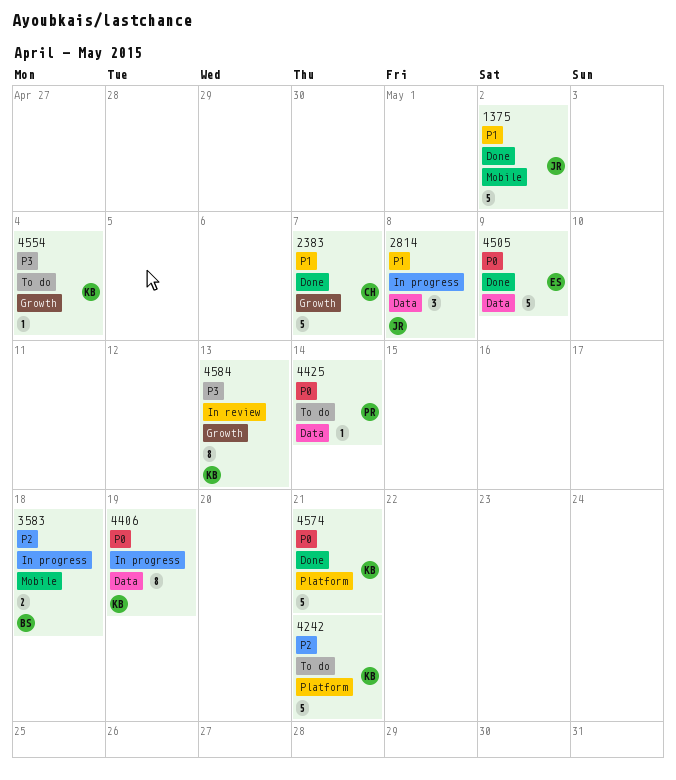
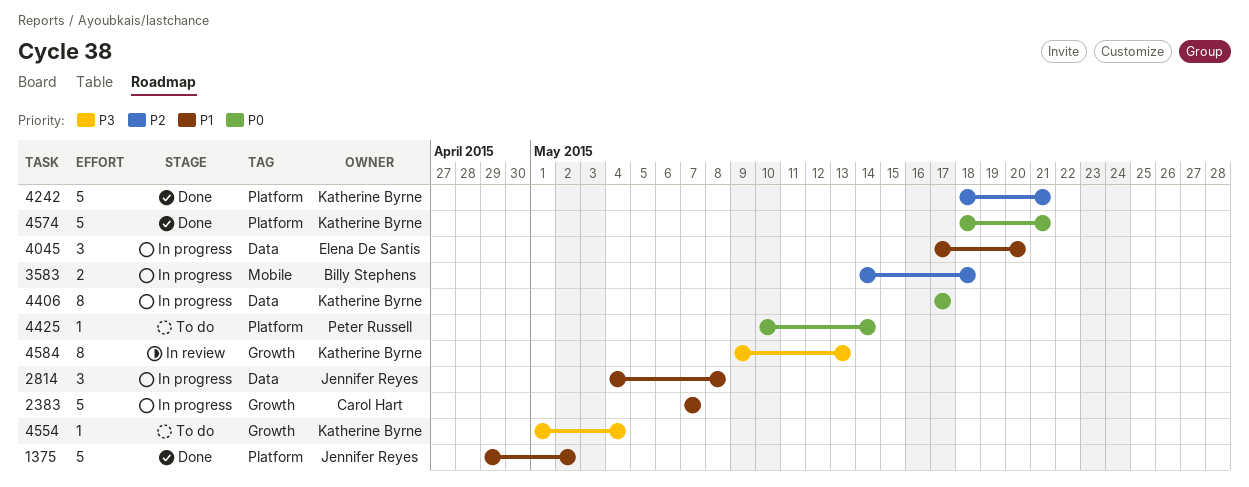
1375, label: Mobile -> Platform
2383, status: Done -> In progress
4045: none -> present
4242, status: To do -> Done
4406, due: May 19 -> May 17
4425, label: Data -> Platform
4505: present -> none

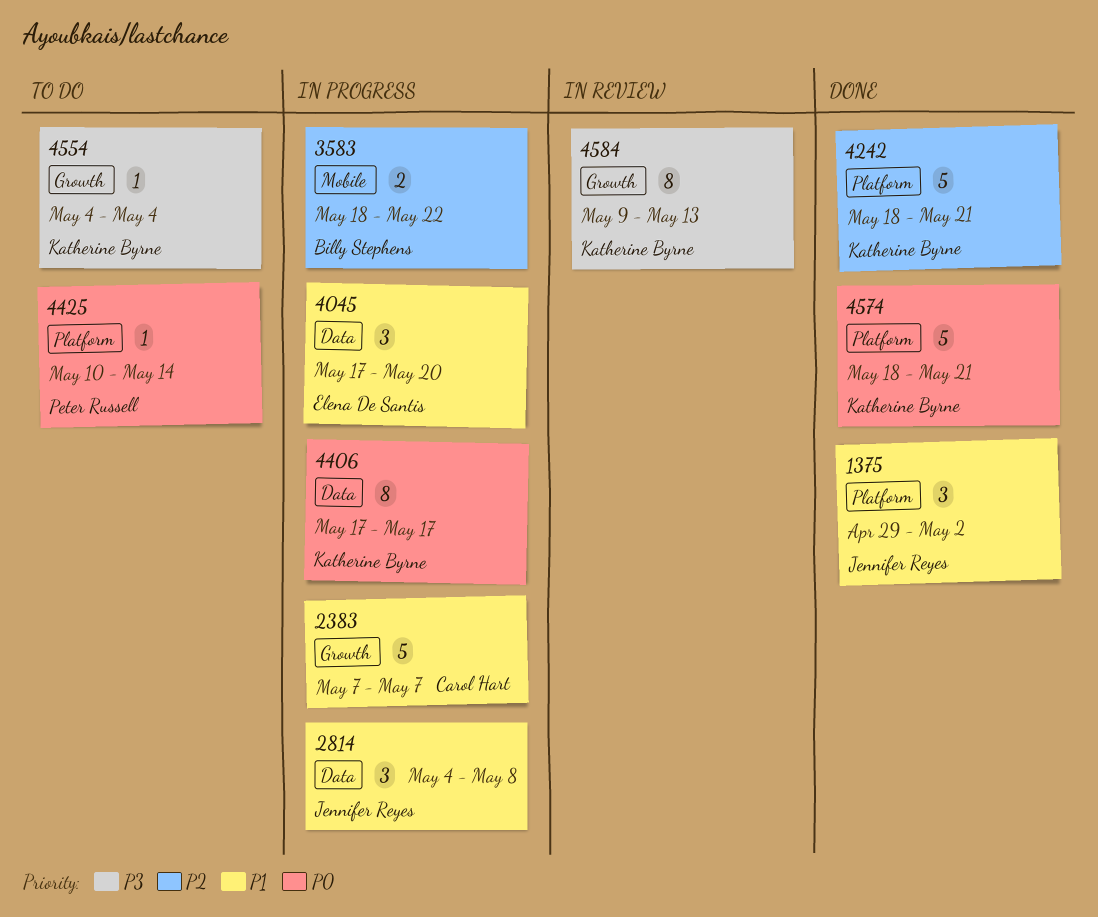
1375, estimate: 5 -> 3
3583, start: May 14 -> May 18
3583, due: May 18 -> May 22
4554, start: May 1 -> May 4

